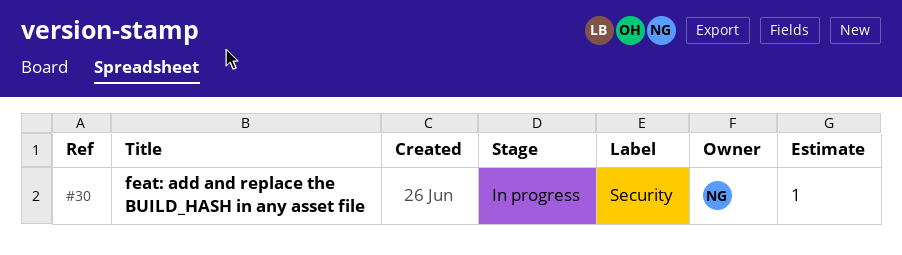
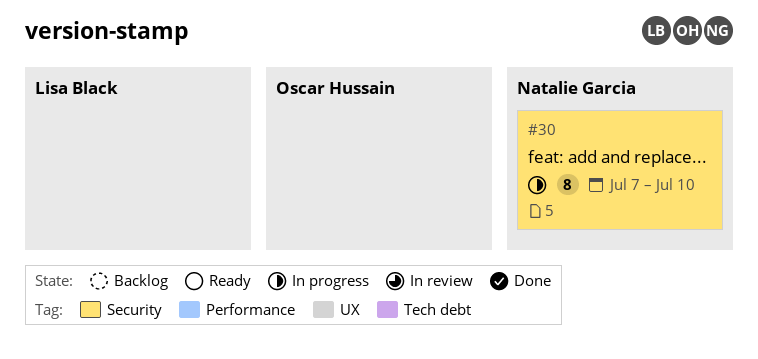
#30, estimate: 1 -> 8

